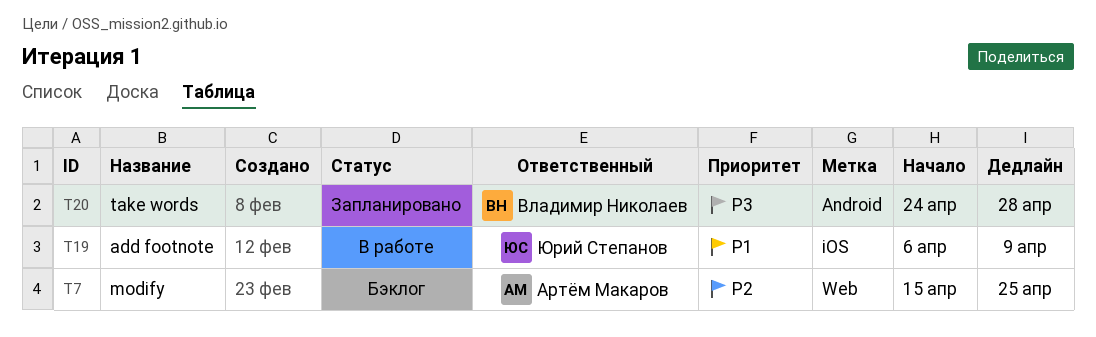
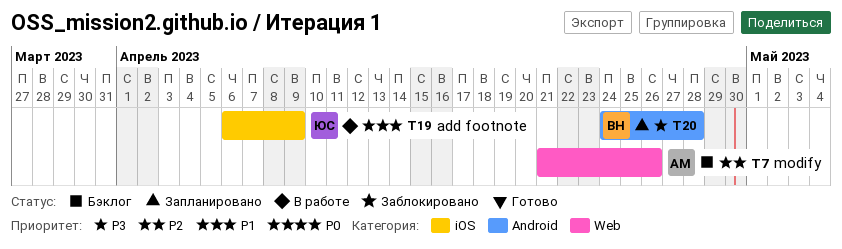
T7, start: Apr 15 -> Apr 21
T7, due: Apr 25 -> Apr 26

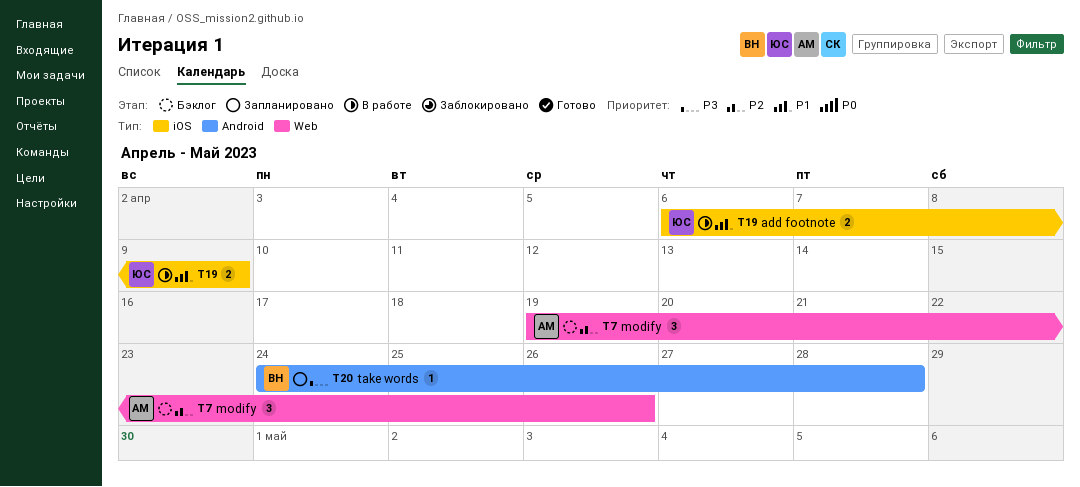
T7, start: Apr 21 -> Apr 19

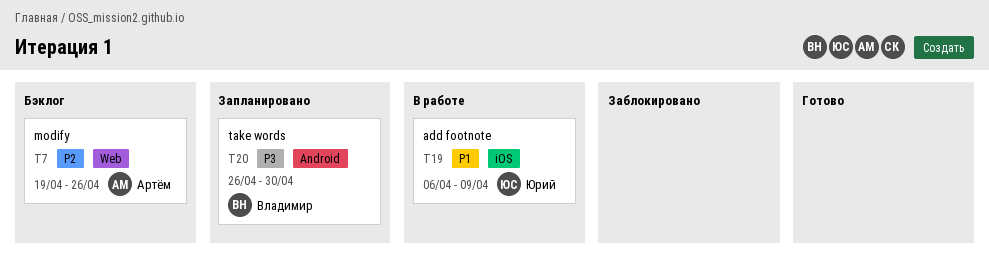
T20, start: Apr 24 -> Apr 26
T20, due: Apr 28 -> Apr 30

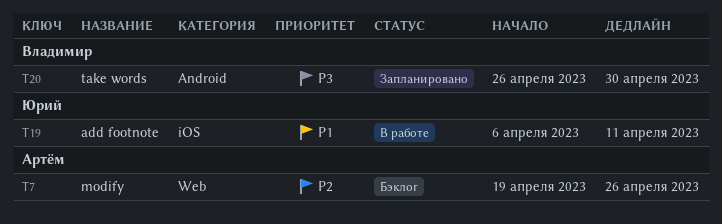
T19, due: Apr 9 -> Apr 11

